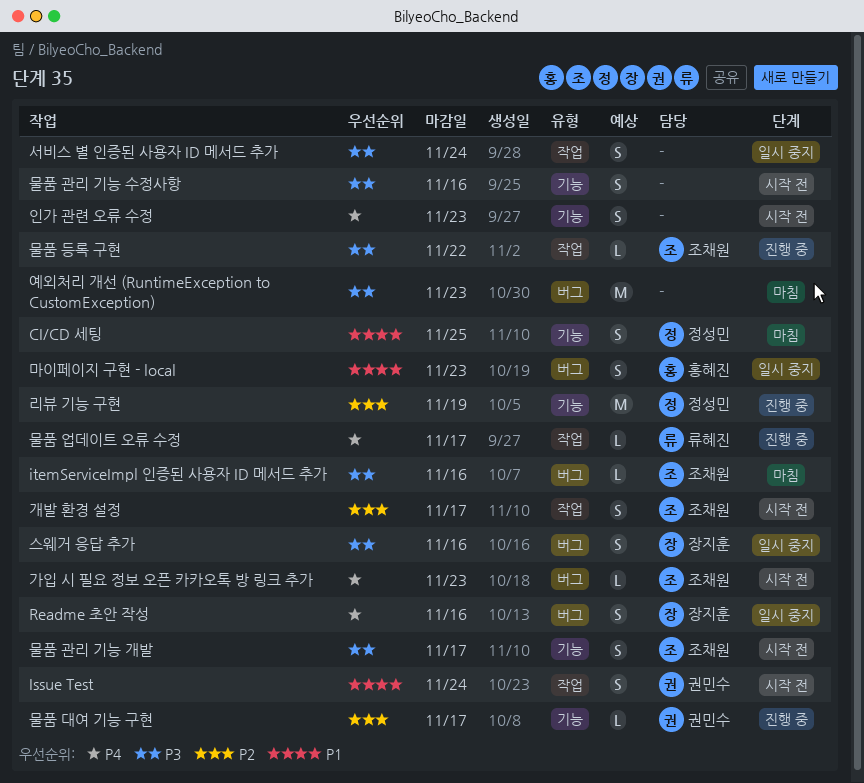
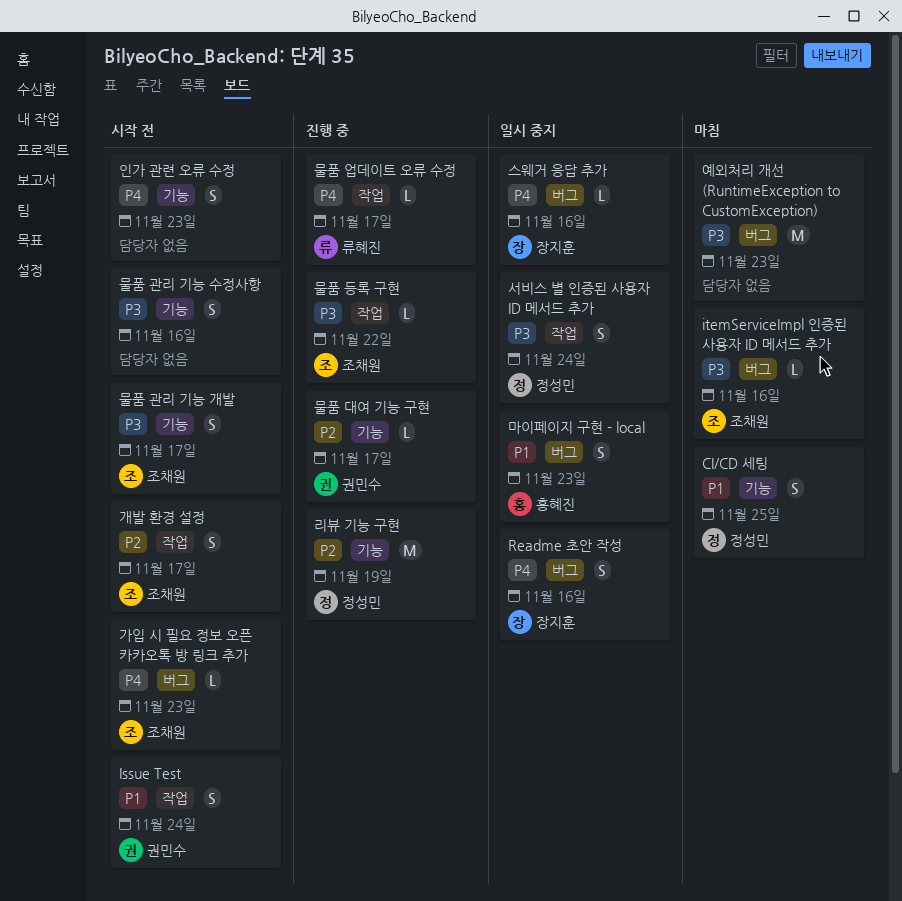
서비스 별 인증된 사용자 ID 메서드 추가, owner: none -> 정성민
스웨거 응답 추가, priority: P3 -> P4
스웨거 응답 추가, estimate: S -> L

